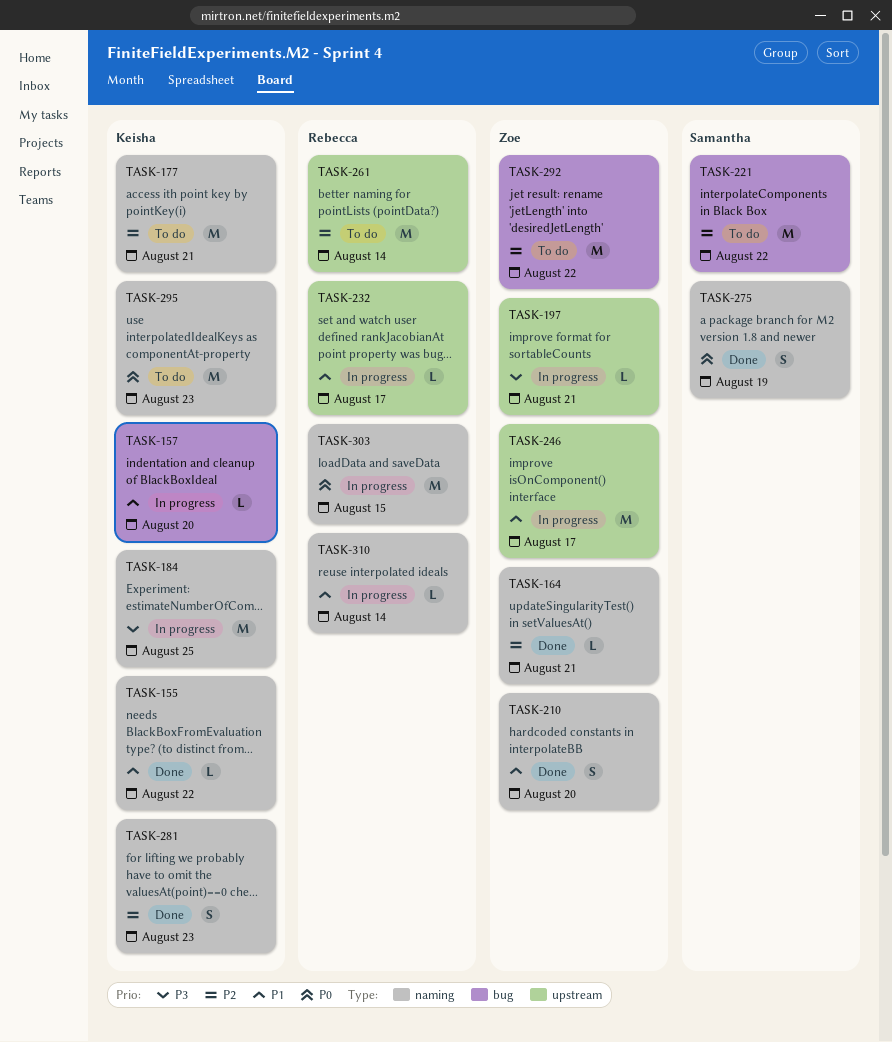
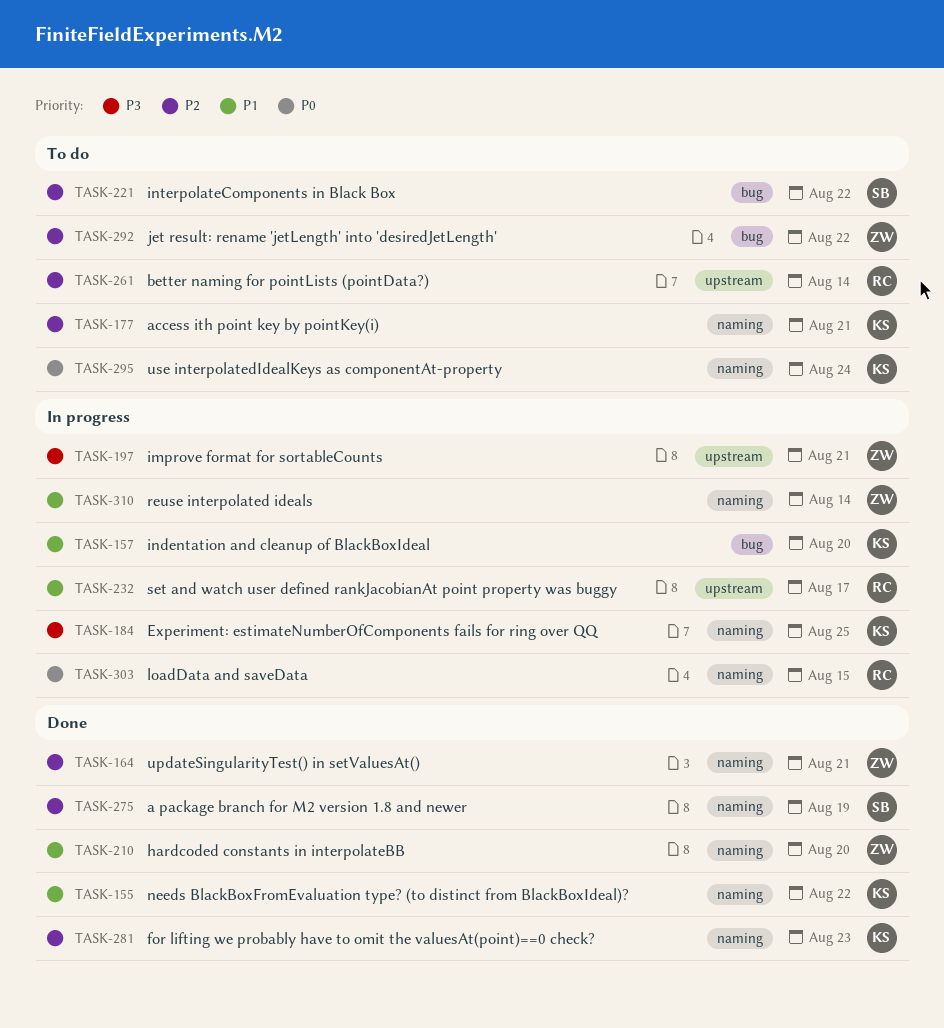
TASK-246: present -> none
TASK-275, priority: P0 -> P2
TASK-295, due: Aug 23 -> Aug 24
TASK-310, owner: Rebecca -> Zoe

